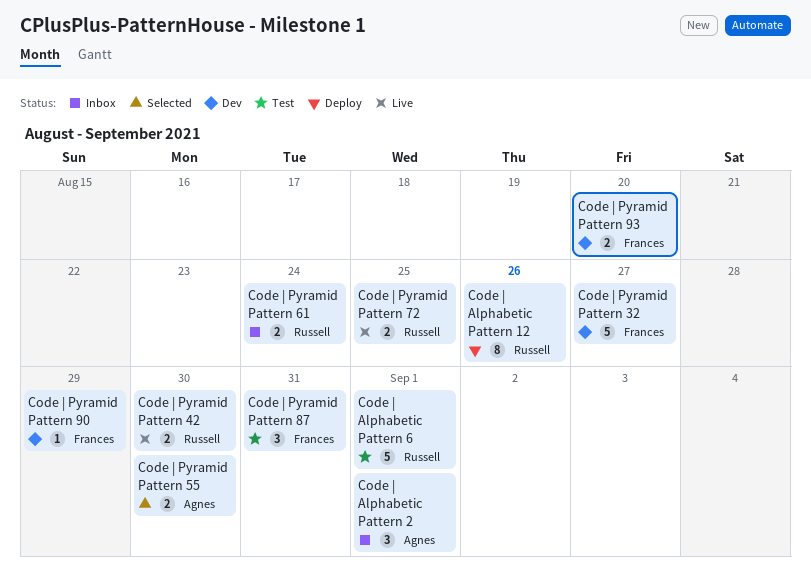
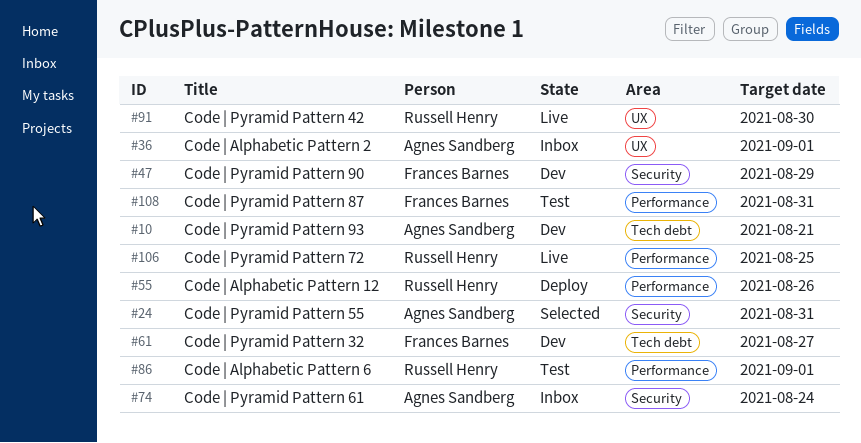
Code | Pyramid Pattern 55, due: Aug 30 -> Aug 31
Code | Pyramid Pattern 61, owner: Russell Henry -> Agnes Sandberg
Code | Pyramid Pattern 93, owner: Frances Barnes -> Agnes Sandberg
Code | Pyramid Pattern 93, due: Aug 20 -> Aug 21

